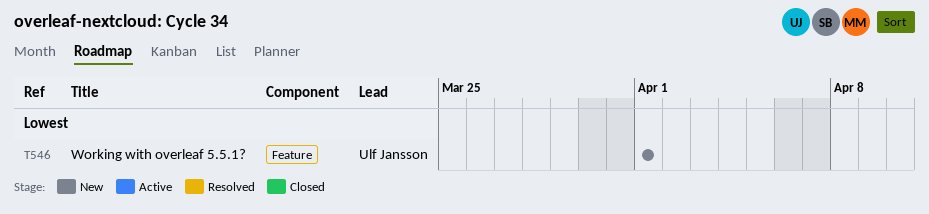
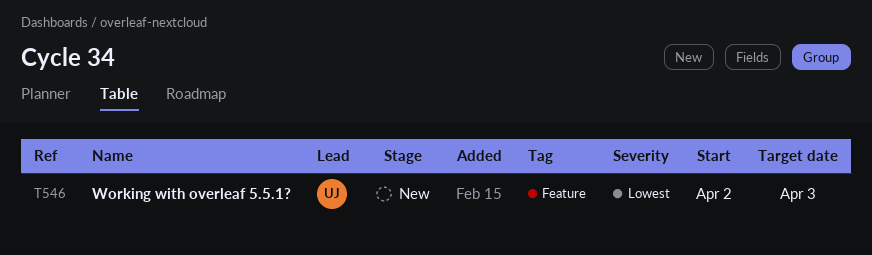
T546, start: Apr 1 -> Apr 2
T546, due: Apr 1 -> Apr 3

